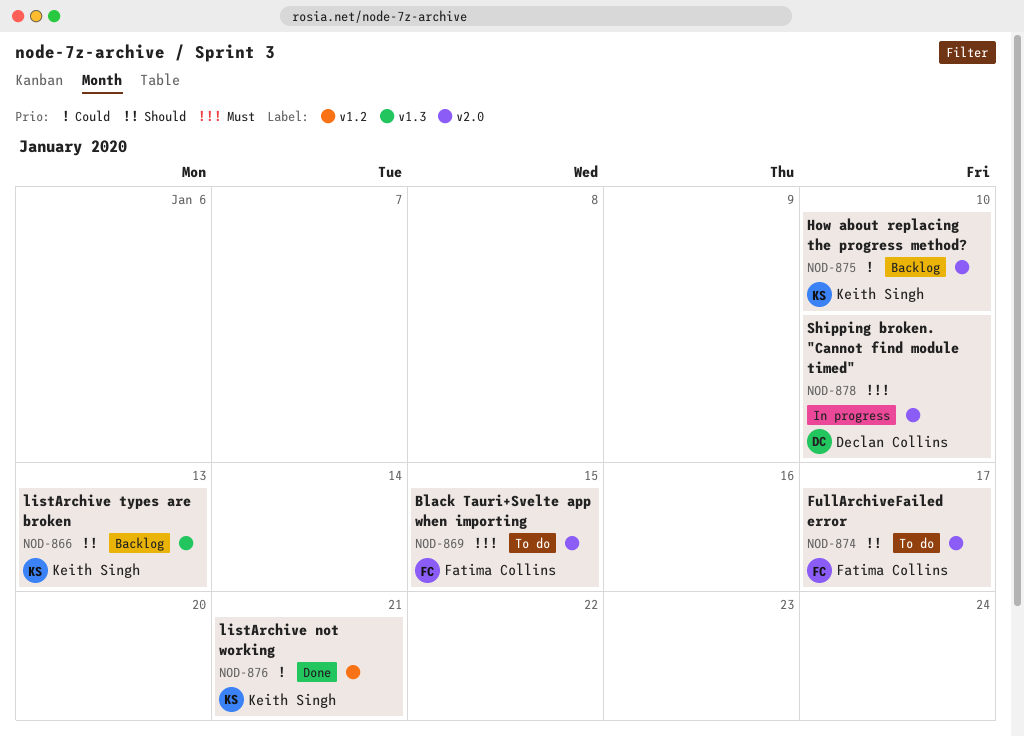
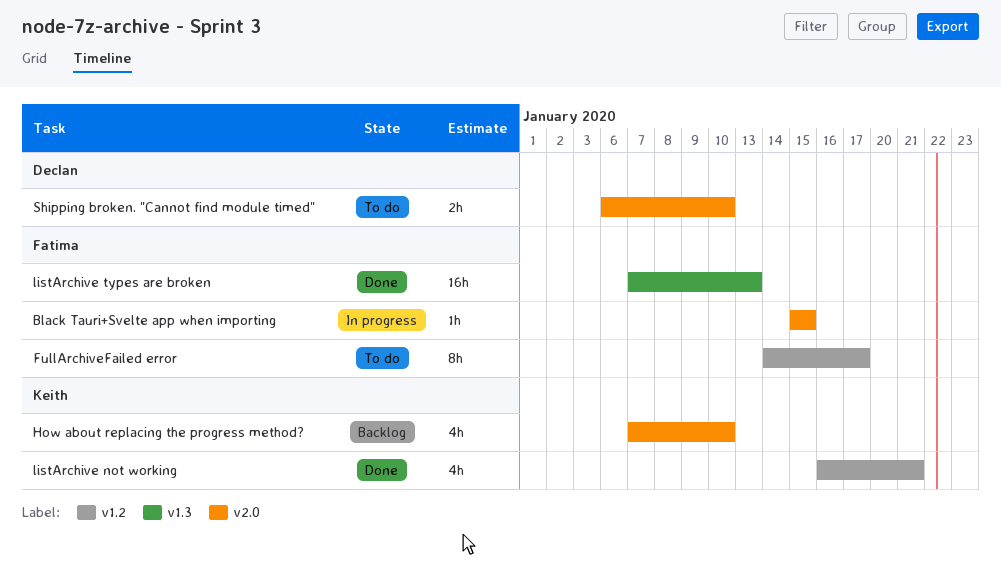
Black Tauri+Svelte app when importing, status: To do -> In progress
FullArchiveFailed error, label: v2.0 -> v1.2
listArchive types are broken, status: Backlog -> Done
listArchive types are broken, owner: Keith Singh -> Fatima Collins
Shipping broken. "Cannot find module timed", status: In progress -> To do

